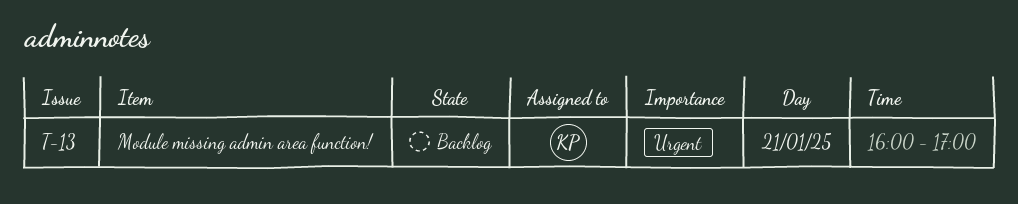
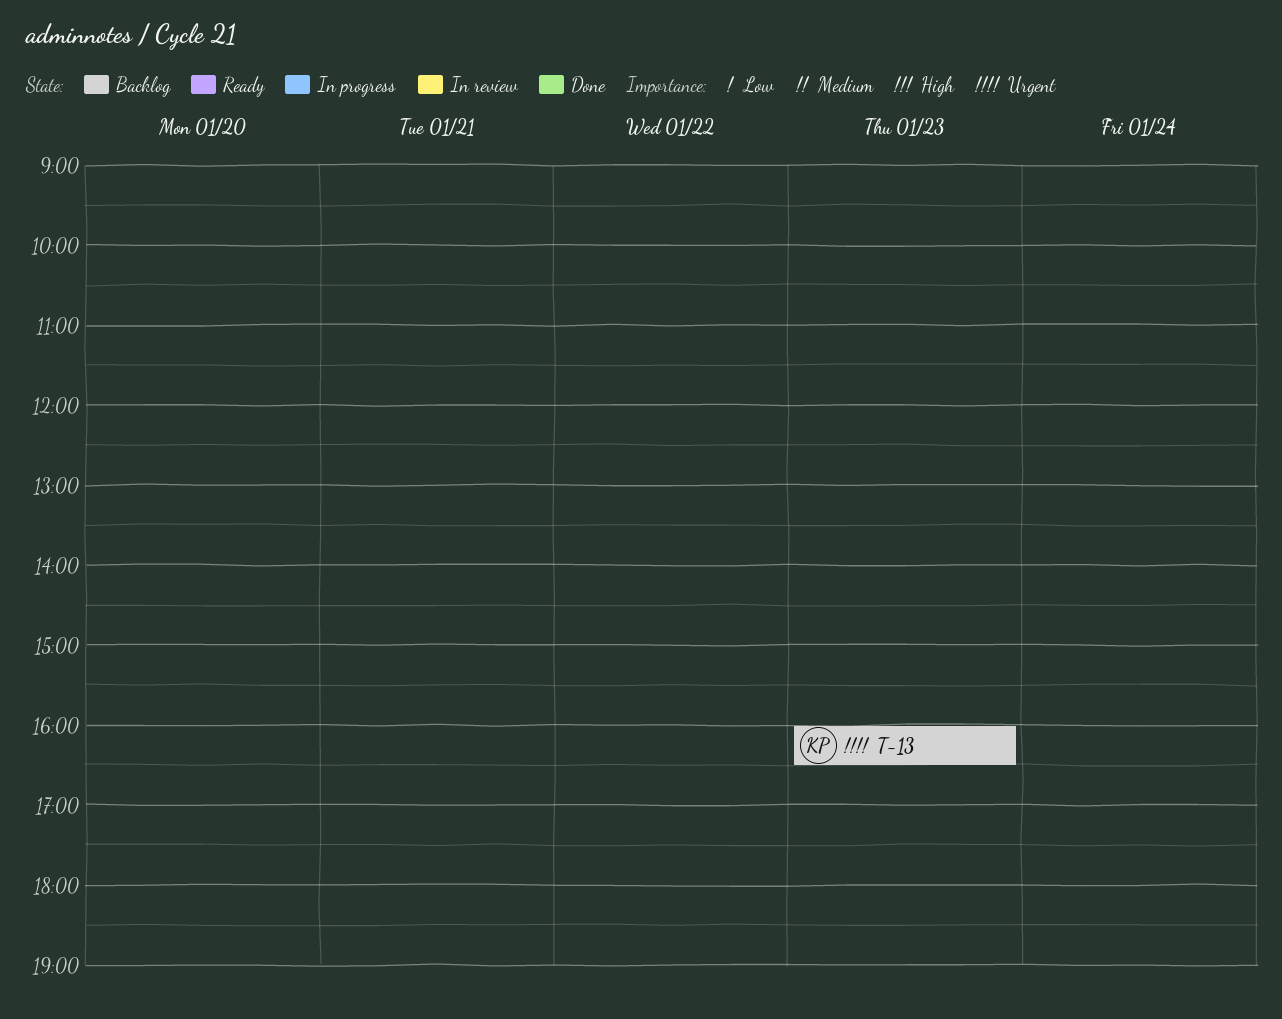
T-13, day: Jan 21 -> Jan 23
T-13, ends: 17:00 -> 16:30

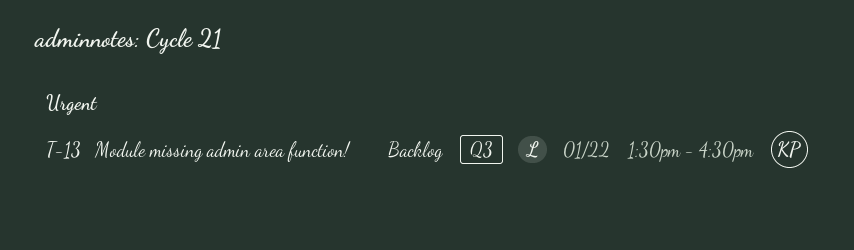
T-13, day: Jan 23 -> Jan 22
T-13, begins: 16:00 -> 13:30

